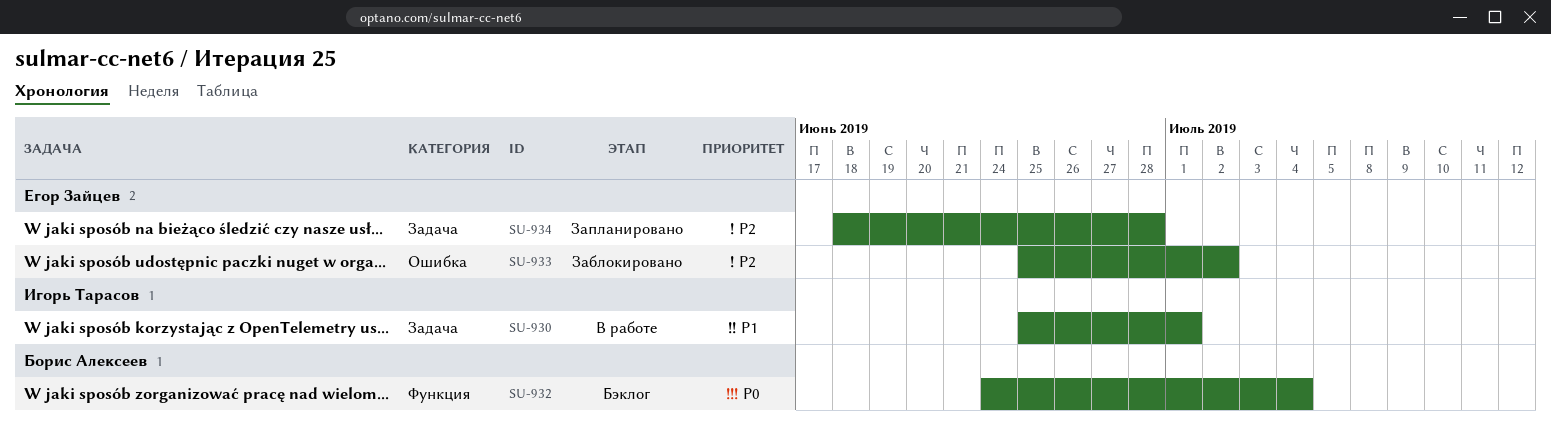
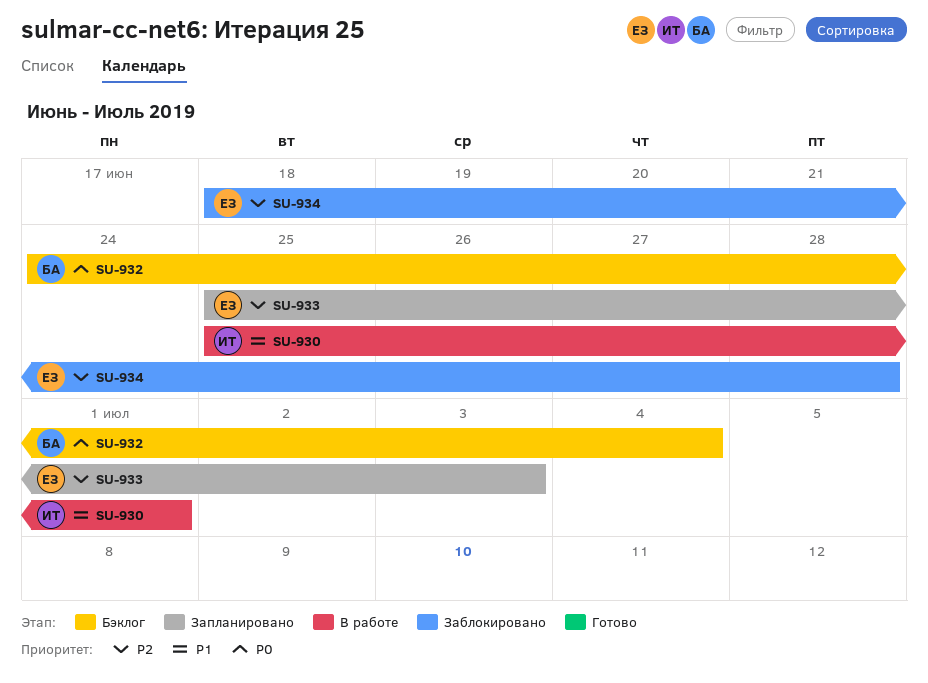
SU-933, status: Заблокировано -> Запланировано
SU-933, due: Jul 2 -> Jul 3
SU-934, status: Запланировано -> Заблокировано

